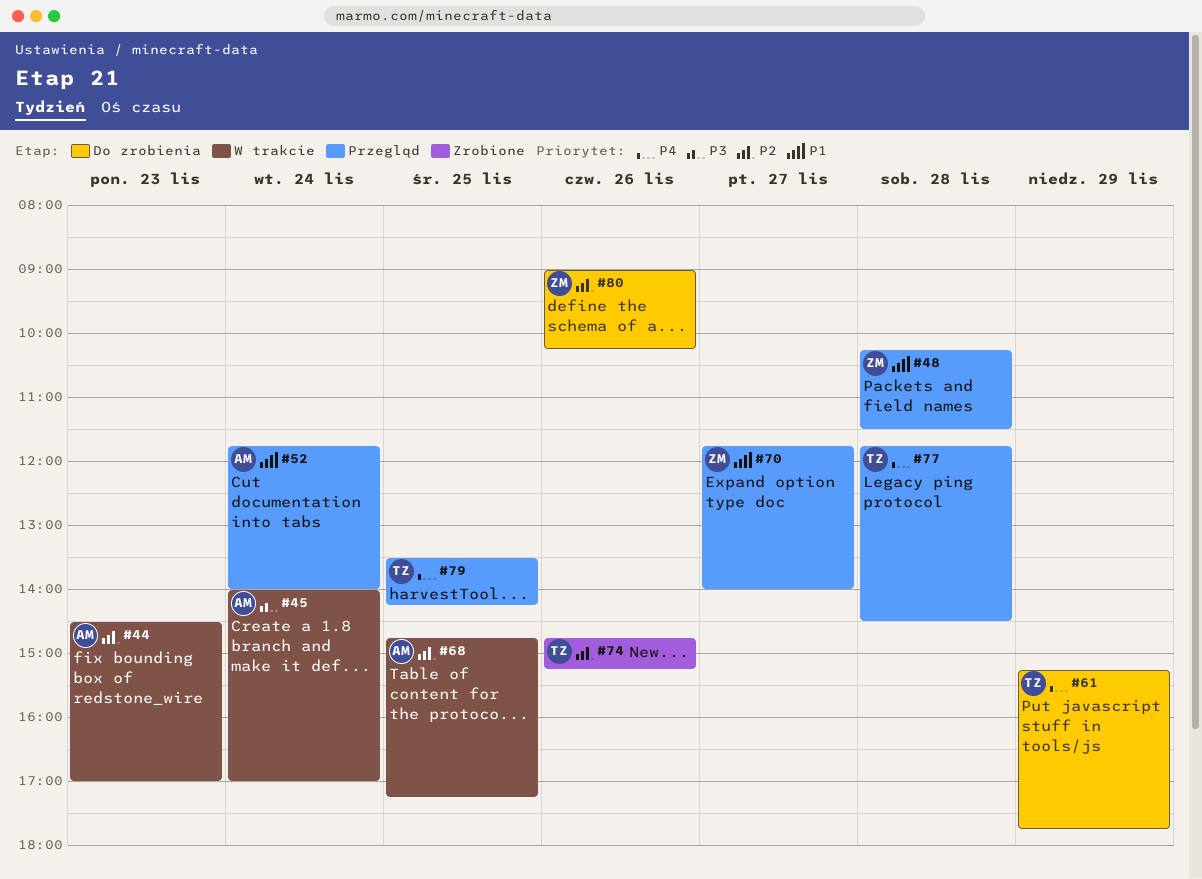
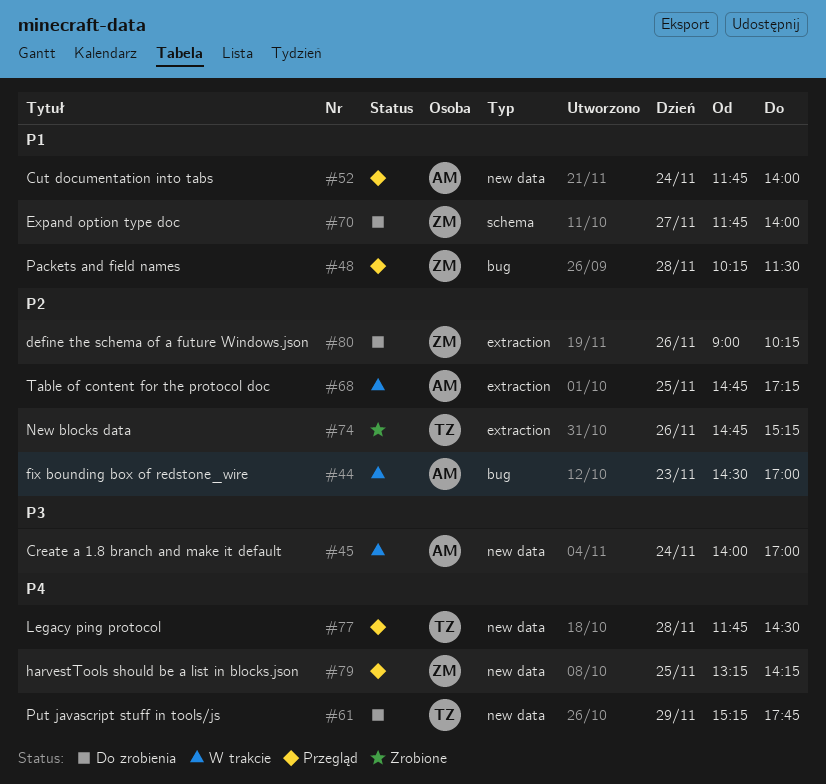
#70, status: Przegląd -> Do zrobienia
#79, owner: TZ -> ZM
#79, begins: 13:30 -> 13:15

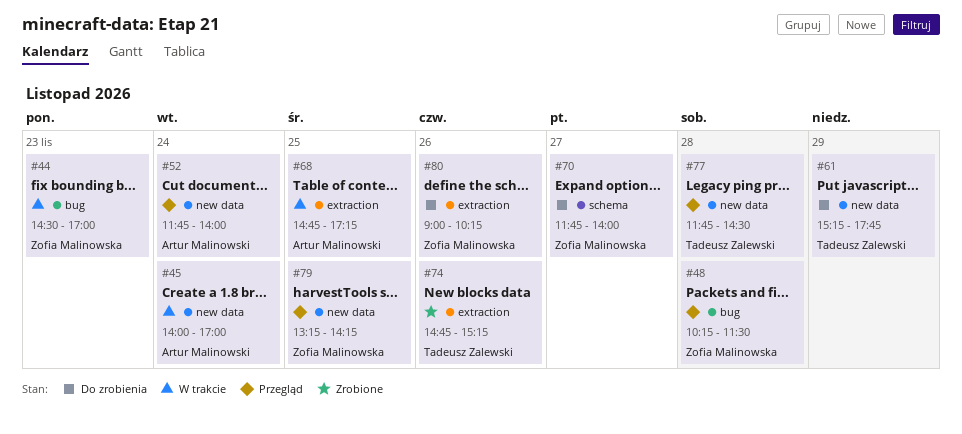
#44, owner: Artur Malinowski -> Zofia Malinowska

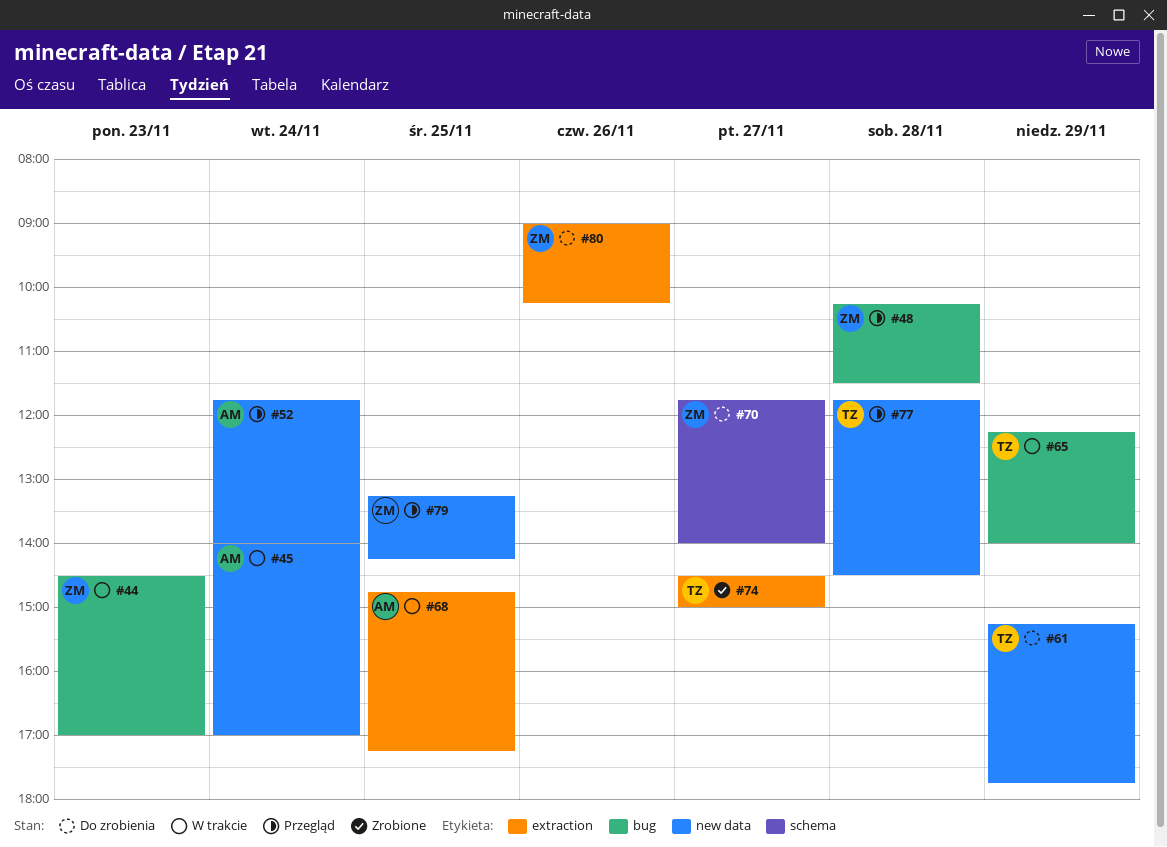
#65: none -> present
#74, day: Nov 26 -> Nov 27
#74, begins: 14:45 -> 14:30
#74, ends: 15:15 -> 15:00

